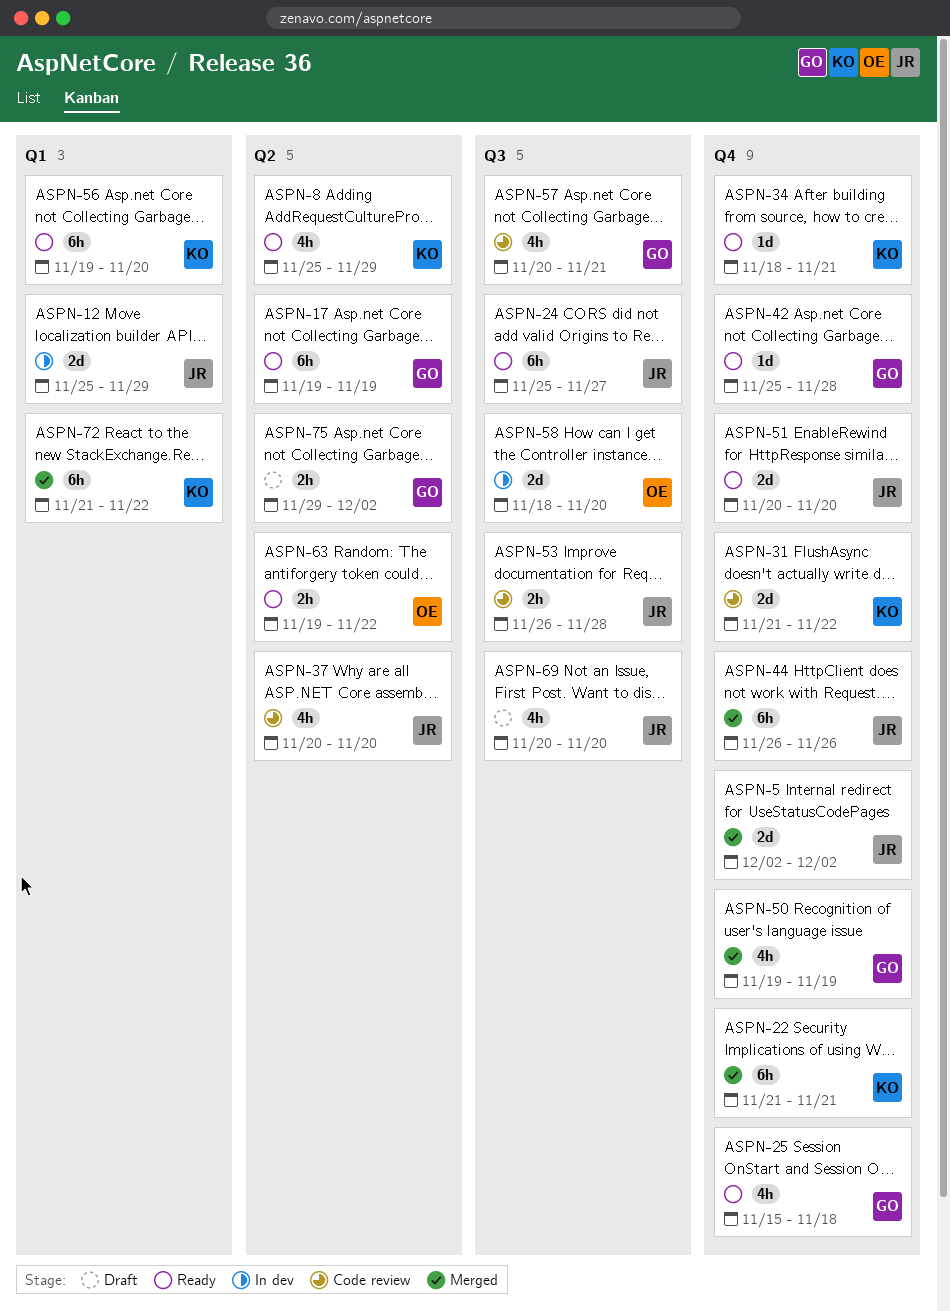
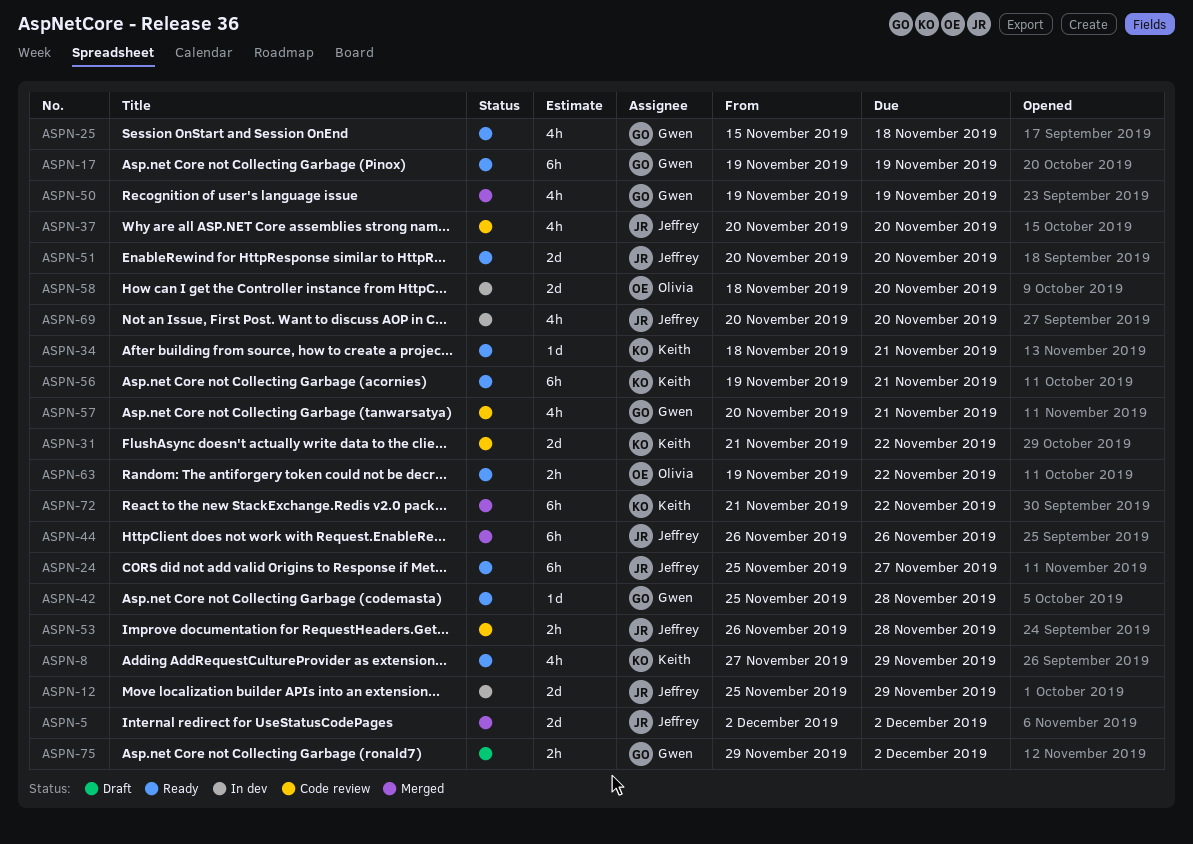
ASPN-8, start: Nov 25 -> Nov 27
ASPN-22: present -> none
ASPN-56, due: Nov 20 -> Nov 21
ASPN-69, status: Draft -> In dev

